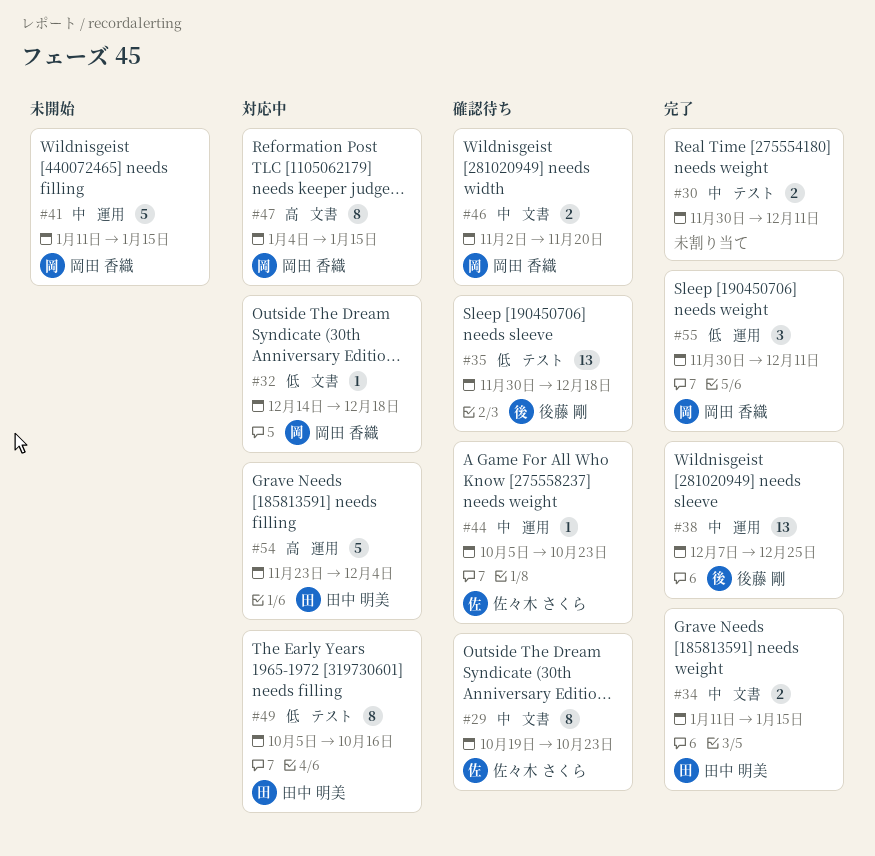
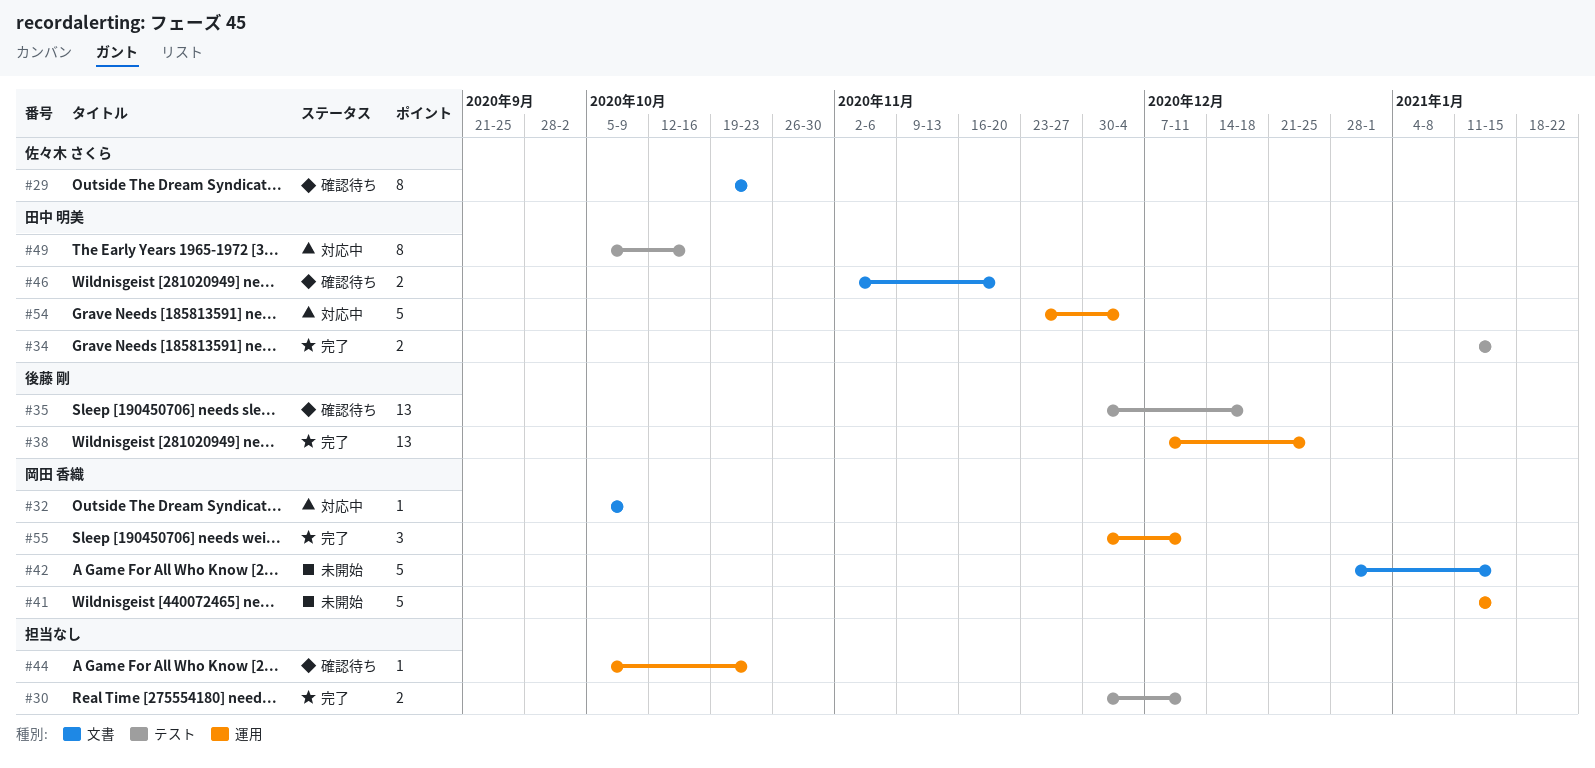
#32, start: Dec 14 -> Oct 5
#32, due: Dec 18 -> Oct 9
#34, label: 文書 -> テスト
#42: none -> present
#44, owner: 佐々木 さくら -> none
#46, owner: 岡田 香織 -> 田中 明美
#47: present -> none

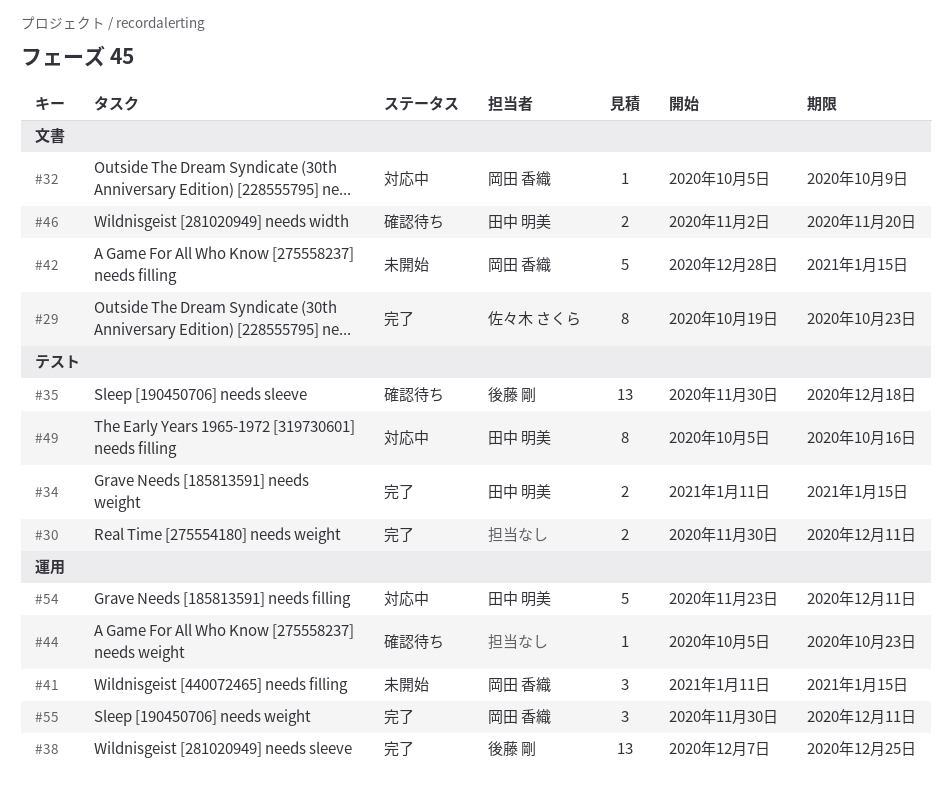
#29, status: 確認待ち -> 完了
#41, estimate: 5 -> 3
#54, due: Dec 4 -> Dec 11

